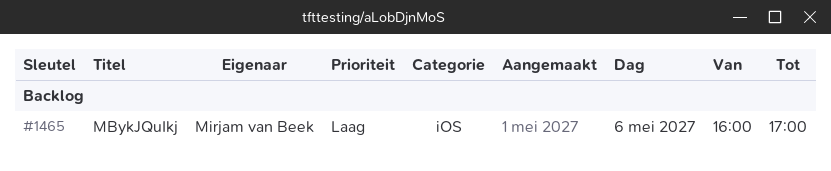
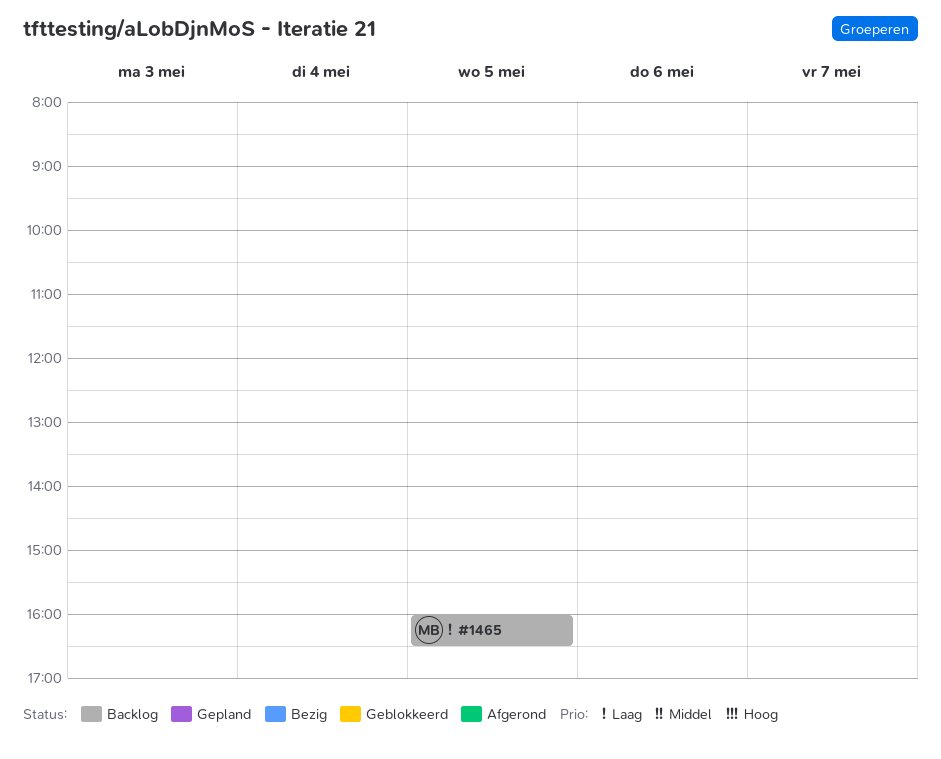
#1465, day: May 6 -> May 5
#1465, ends: 17:00 -> 16:30

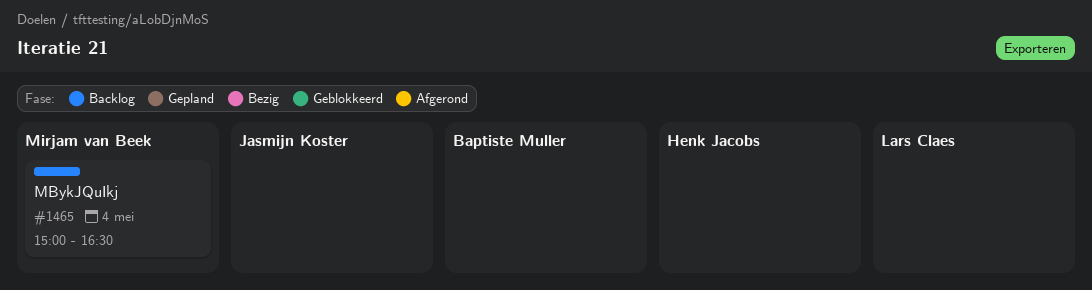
#1465, day: May 5 -> May 4
#1465, begins: 16:00 -> 15:00

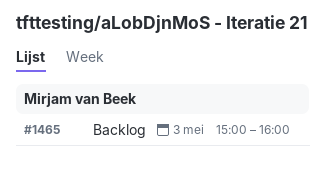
#1465, day: May 4 -> May 3
#1465, ends: 16:30 -> 16:00

